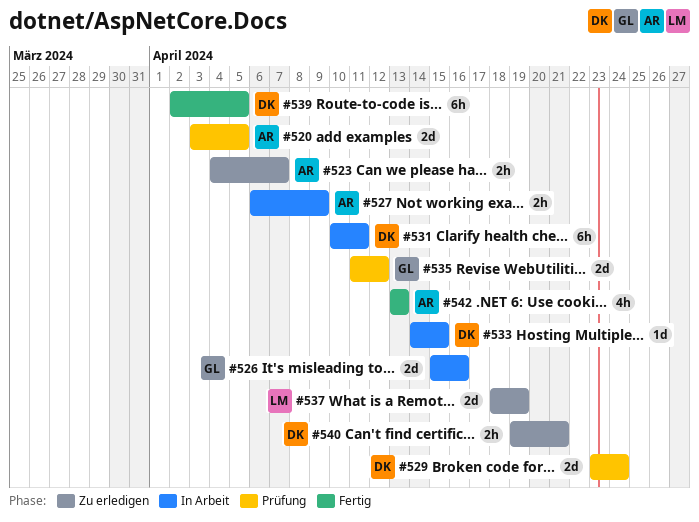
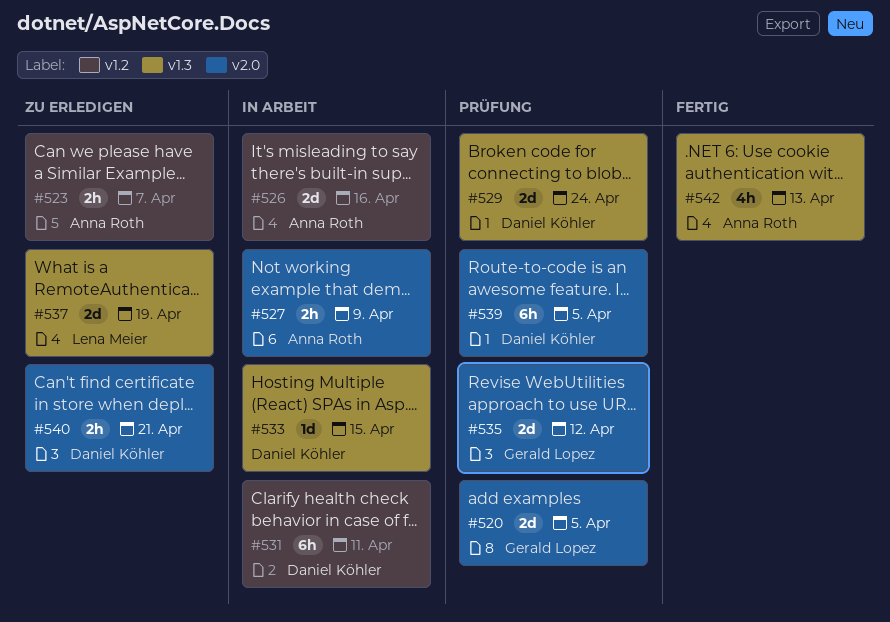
#520, owner: Anna Roth -> Gerald Lopez
#526, owner: Gerald Lopez -> Anna Roth
#539, status: Fertig -> Prüfung

